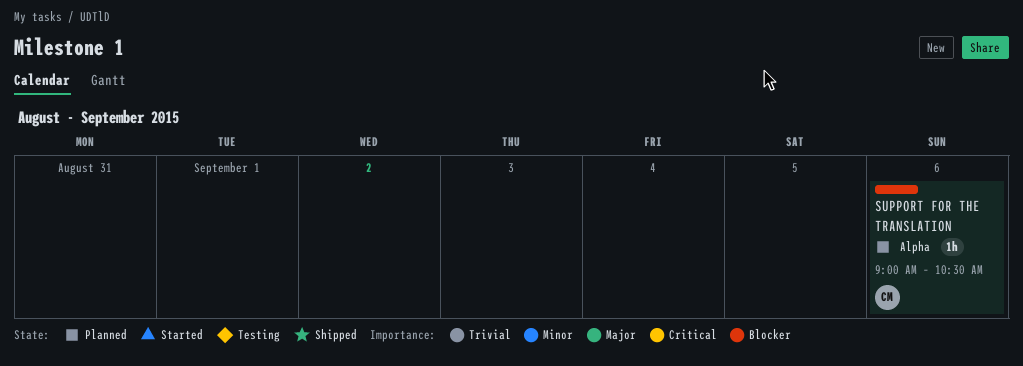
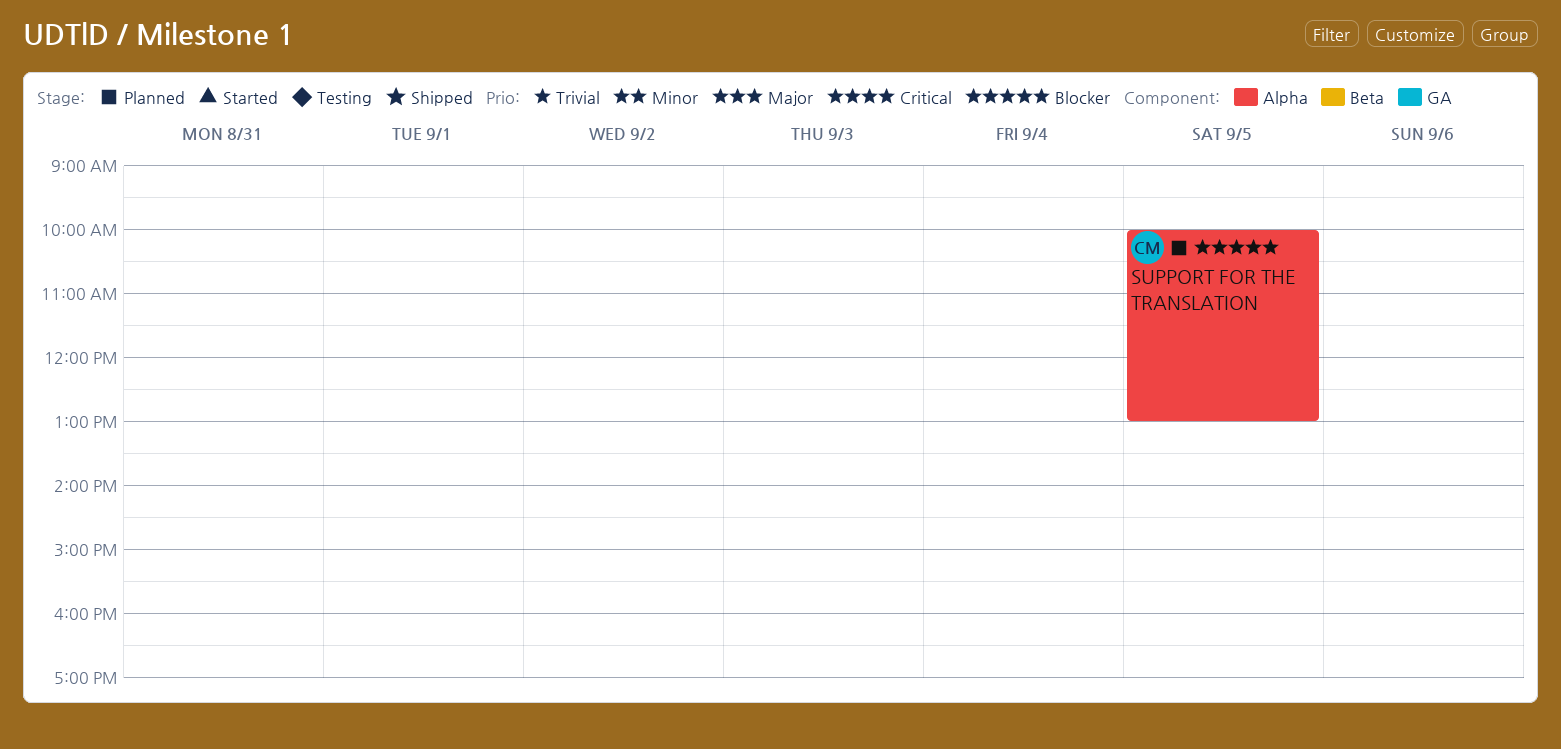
SUPPORT FOR THE TRANSLATION, day: Sep 6 -> Sep 5
SUPPORT FOR THE TRANSLATION, begins: 09:00 -> 10:00
SUPPORT FOR THE TRANSLATION, ends: 10:30 -> 13:00

